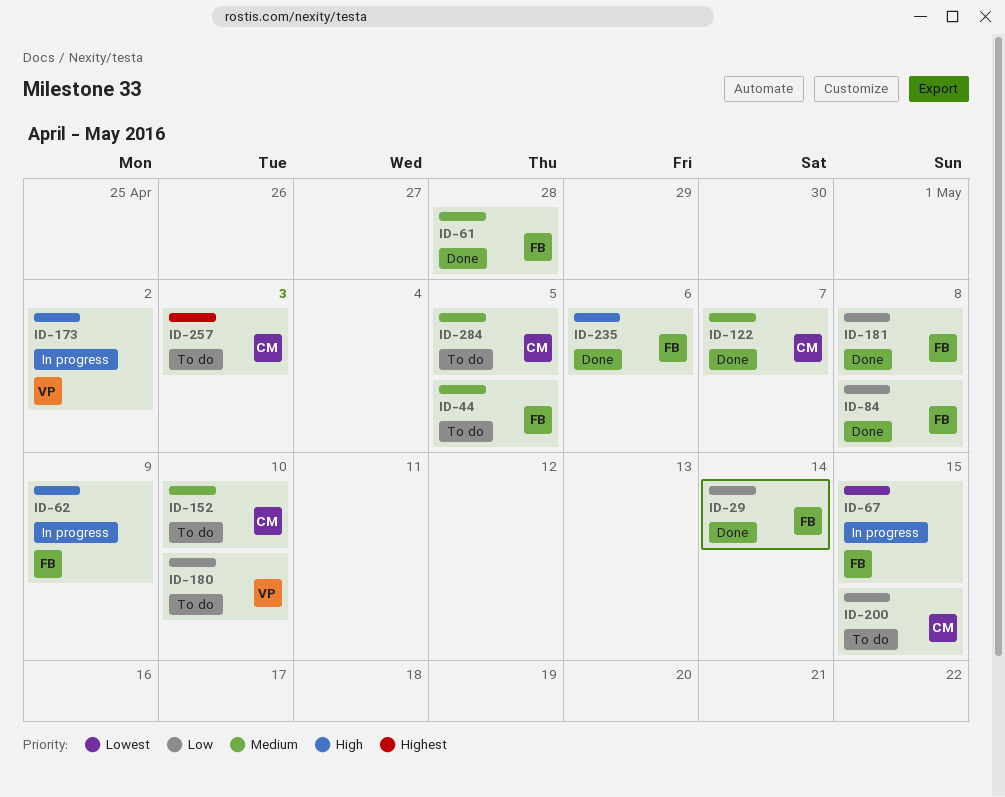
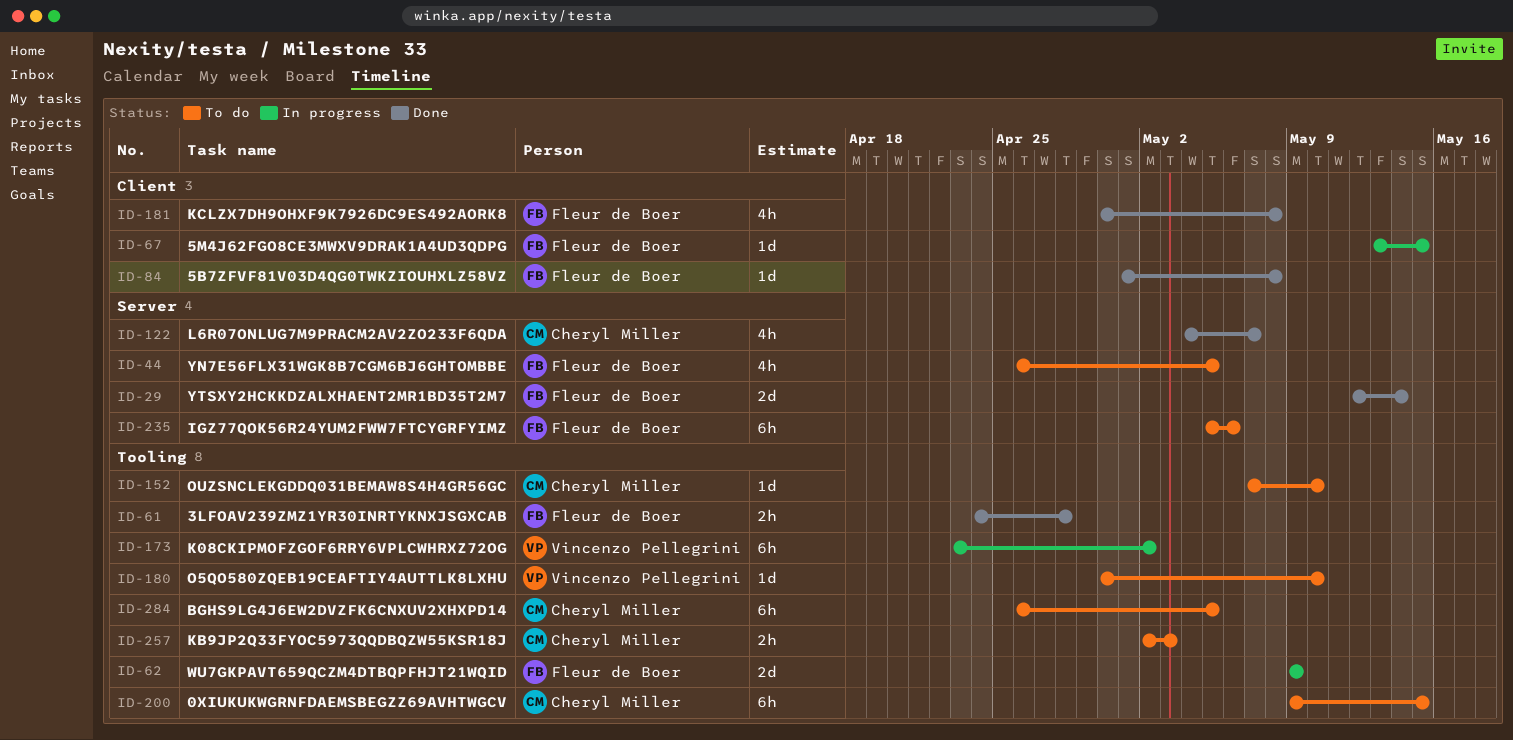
ID-235, status: Done -> To do

